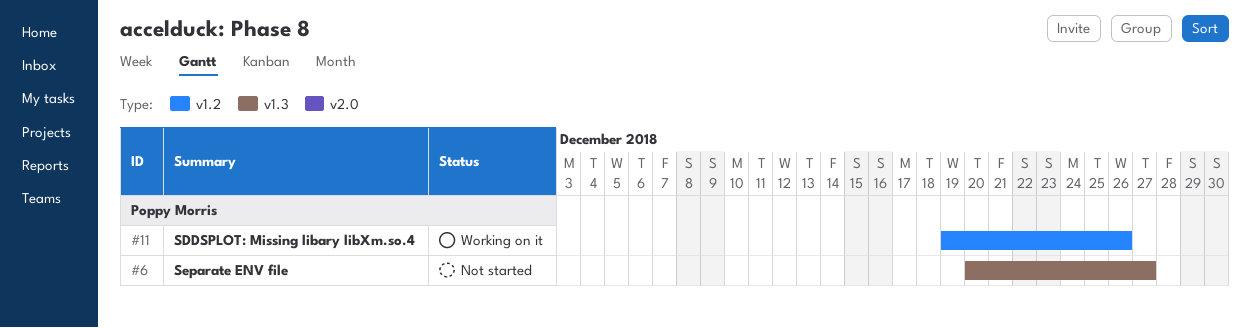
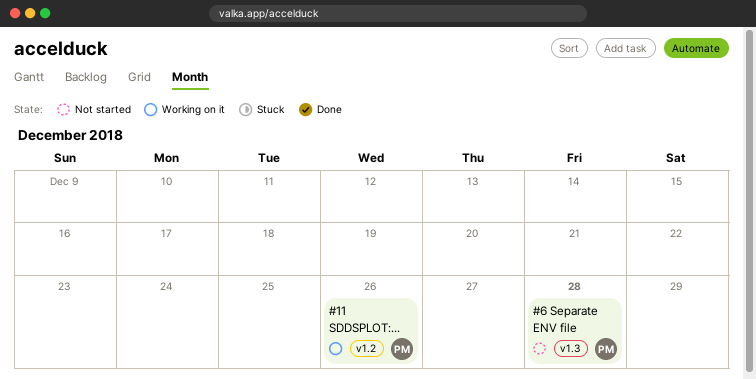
#6, due: Dec 27 -> Dec 28

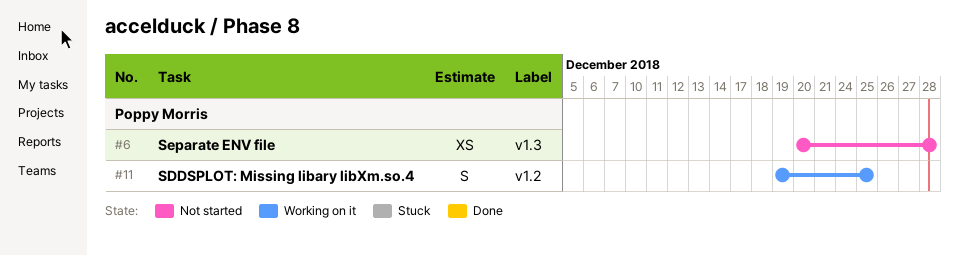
#11, due: Dec 26 -> Dec 25

